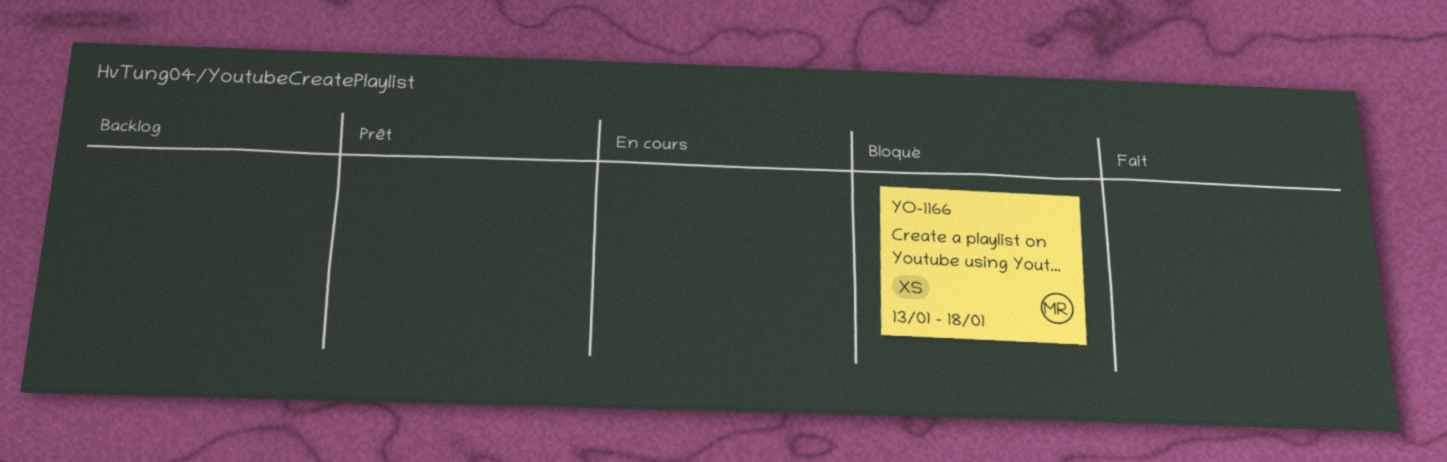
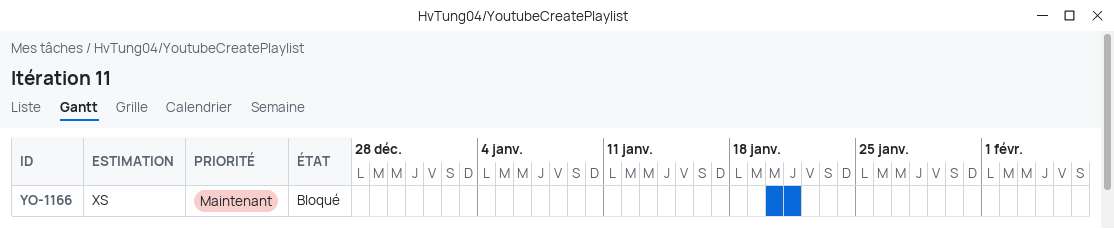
YO-1166, start: Jan 13 -> Jan 20
YO-1166, due: Jan 18 -> Jan 21

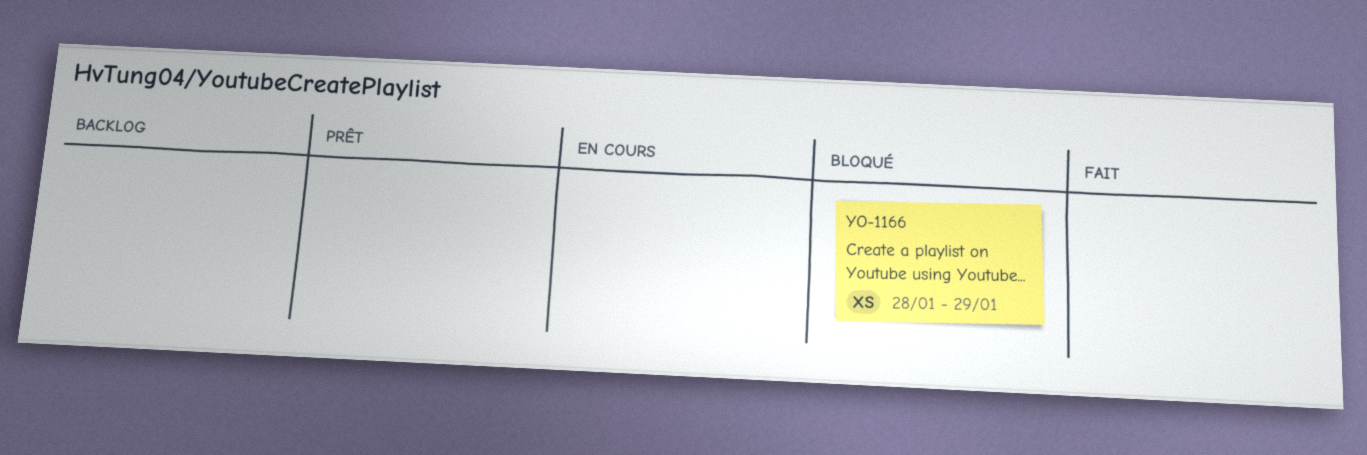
YO-1166, start: Jan 20 -> Jan 28
YO-1166, due: Jan 21 -> Jan 29

